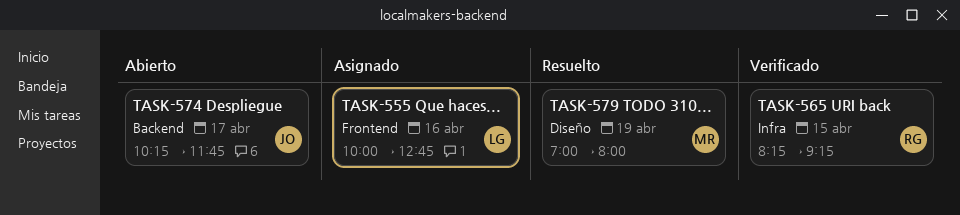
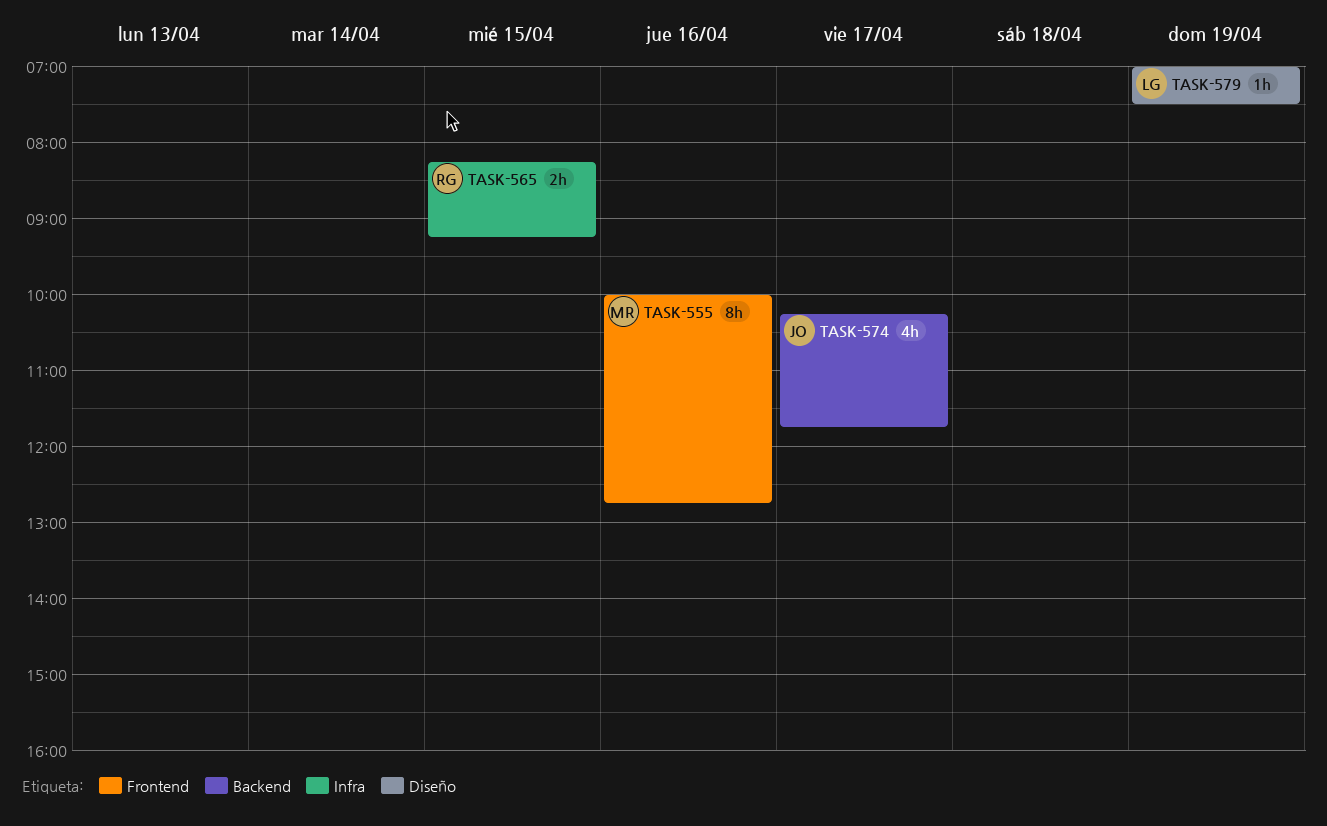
TASK-555, owner: LG -> MR
TASK-579, owner: MR -> LG
TASK-579, ends: 08:00 -> 07:30

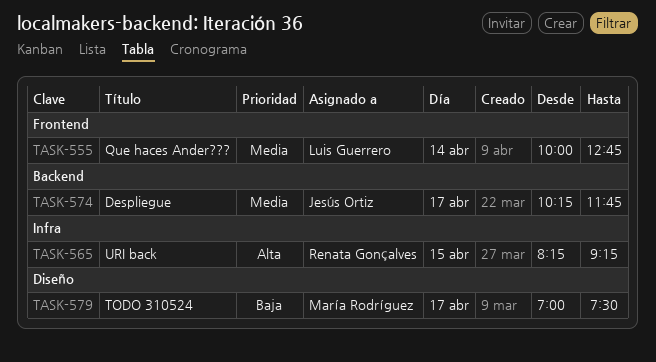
TASK-555, owner: María Rodríguez -> Luis Guerrero
TASK-555, day: Apr 16 -> Apr 14
TASK-579, owner: Luis Guerrero -> María Rodríguez
TASK-579, day: Apr 19 -> Apr 17

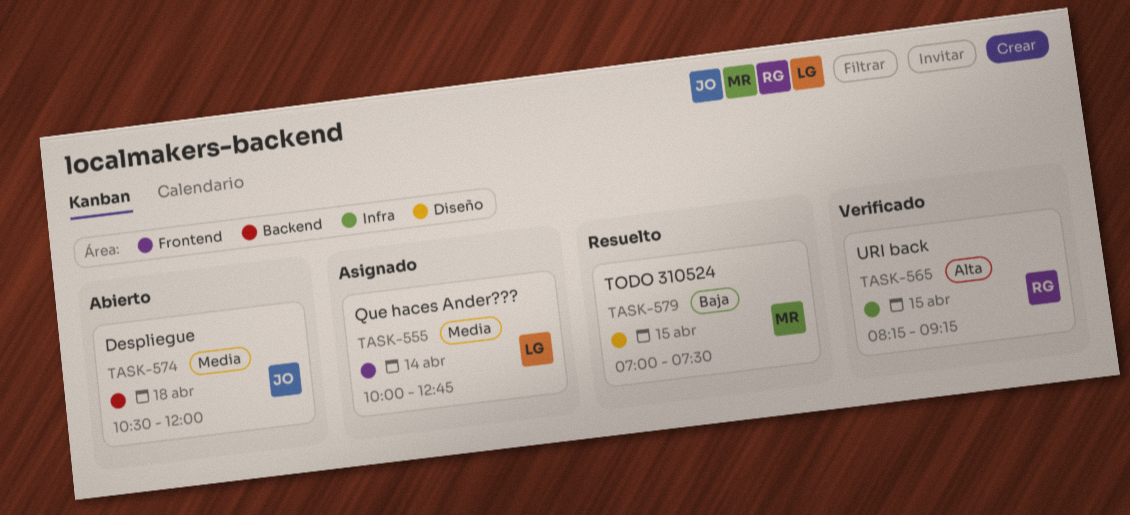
TASK-574, day: Apr 17 -> Apr 18
TASK-574, begins: 10:15 -> 10:30
TASK-574, ends: 11:45 -> 12:00
TASK-579, day: Apr 17 -> Apr 15

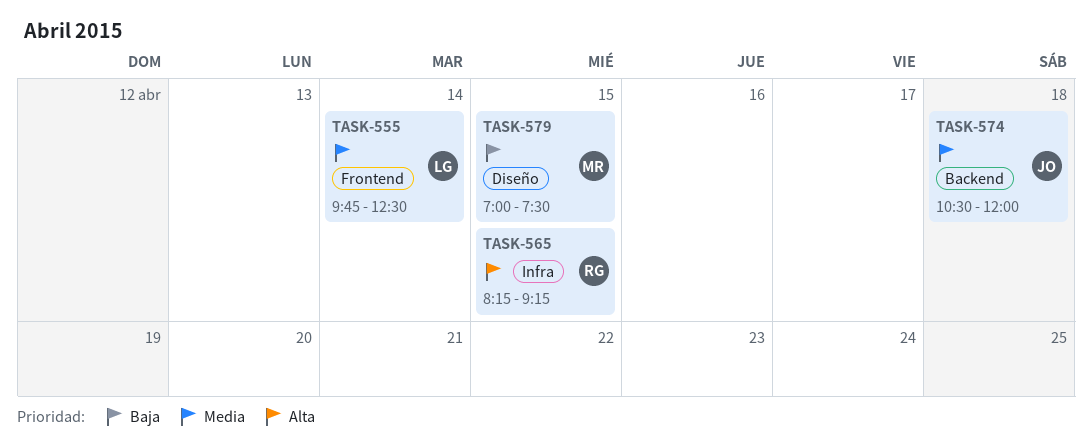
TASK-555, begins: 10:00 -> 09:45
TASK-555, ends: 12:45 -> 12:30

